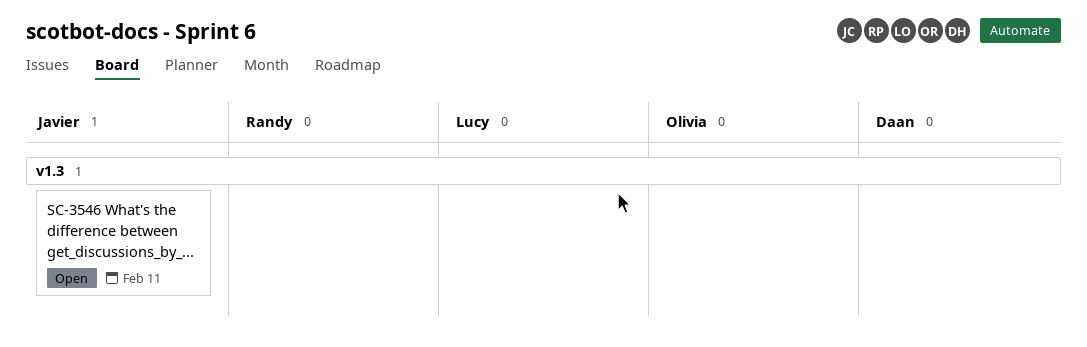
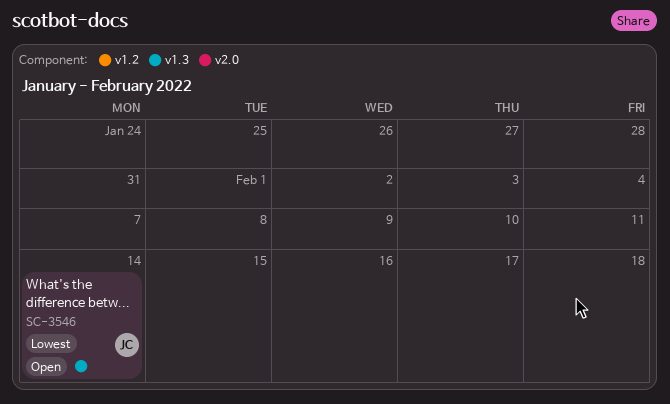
SC-3546, due: Feb 11 -> Feb 14

